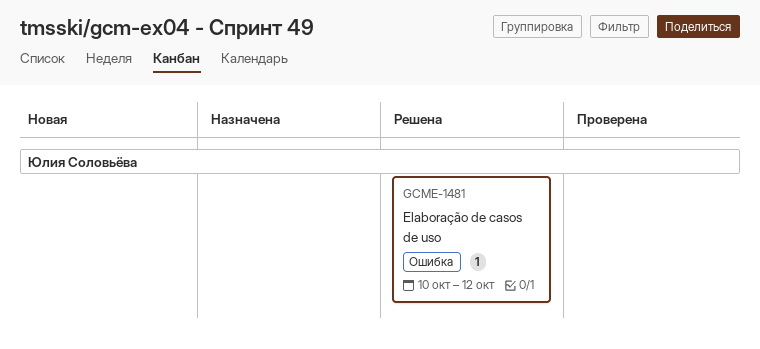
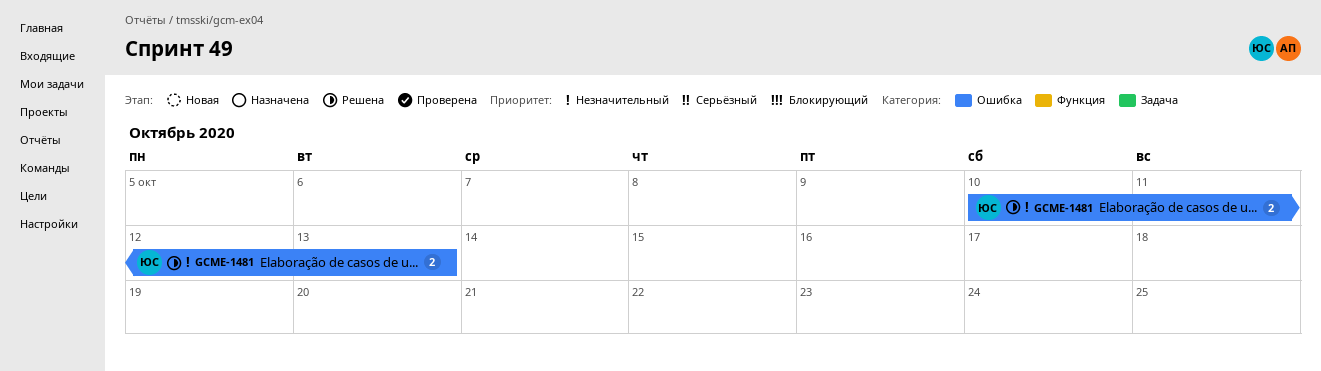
GCME-1481, estimate: 1 -> 2
GCME-1481, due: Oct 12 -> Oct 13

